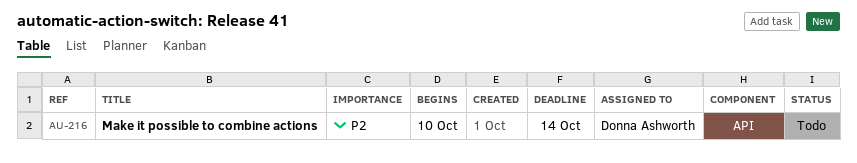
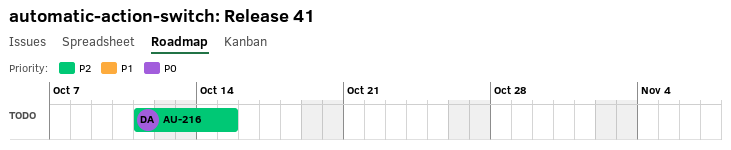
AU-216, start: Oct 10 -> Oct 11
AU-216, due: Oct 14 -> Oct 15

